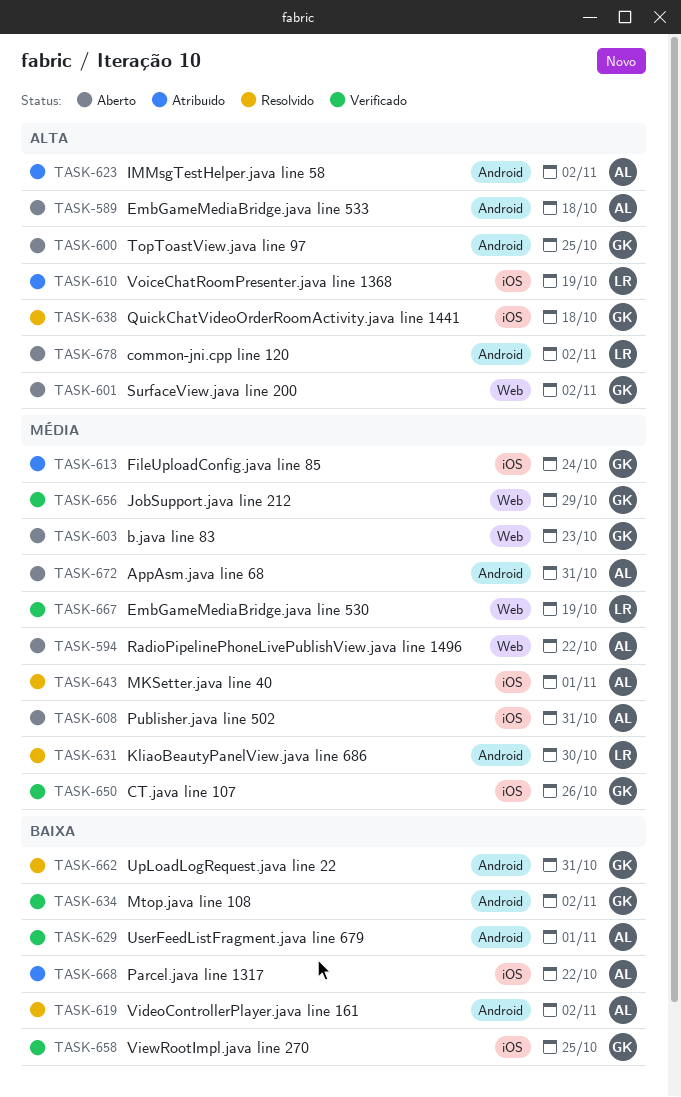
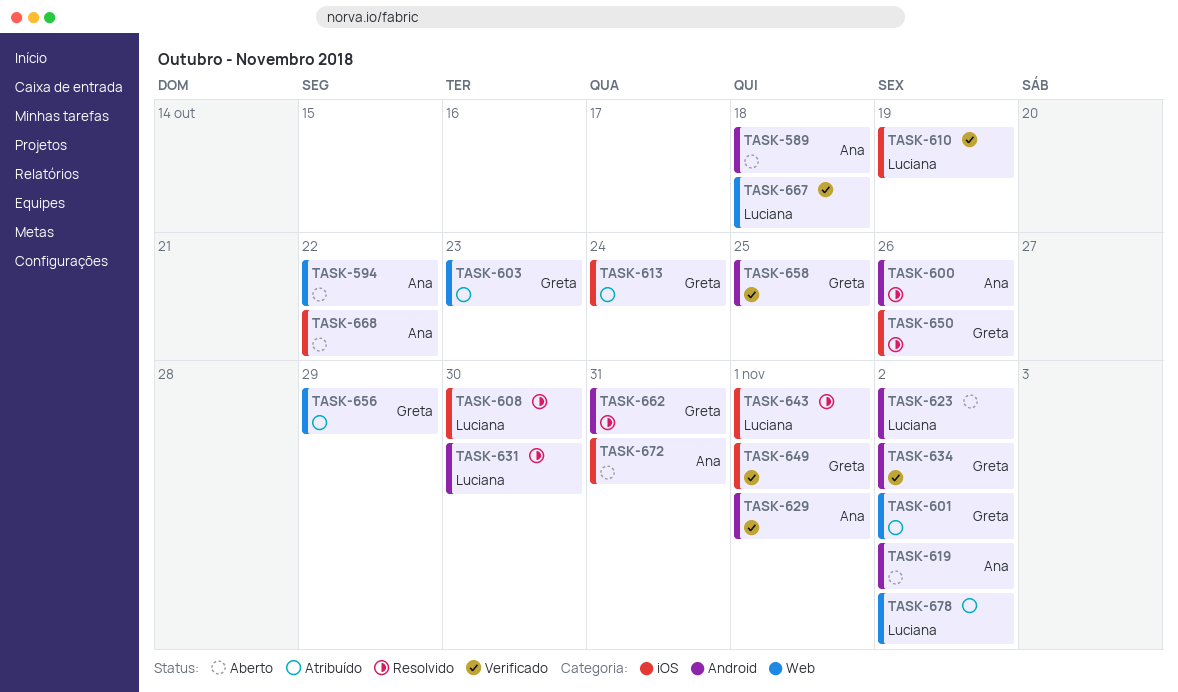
TASK-600, status: Aberto -> Resolvido
TASK-600, owner: Greta -> Ana
TASK-600, due: Oct 25 -> Oct 26
TASK-601, status: Aberto -> Atribuído
TASK-603, status: Aberto -> Atribuído
TASK-608, status: Aberto -> Resolvido
TASK-608, owner: Ana -> Luciana
TASK-608, due: Oct 31 -> Oct 30
TASK-610, status: Atribuído -> Verificado
TASK-619, status: Resolvido -> Aberto
TASK-623, status: Atribuído -> Aberto
TASK-623, owner: Ana -> Luciana
TASK-638: present -> none
TASK-643, owner: Ana -> Luciana
TASK-649: none -> present
TASK-650, status: Verificado -> Resolvido
TASK-656, status: Verificado -> Atribuído
TASK-658, label: iOS -> Android
TASK-667, due: Oct 19 -> Oct 18
TASK-668, status: Atribuído -> Aberto
TASK-672, label: Android -> iOS
TASK-678, status: Aberto -> Atribuído
TASK-678, label: Android -> Web

